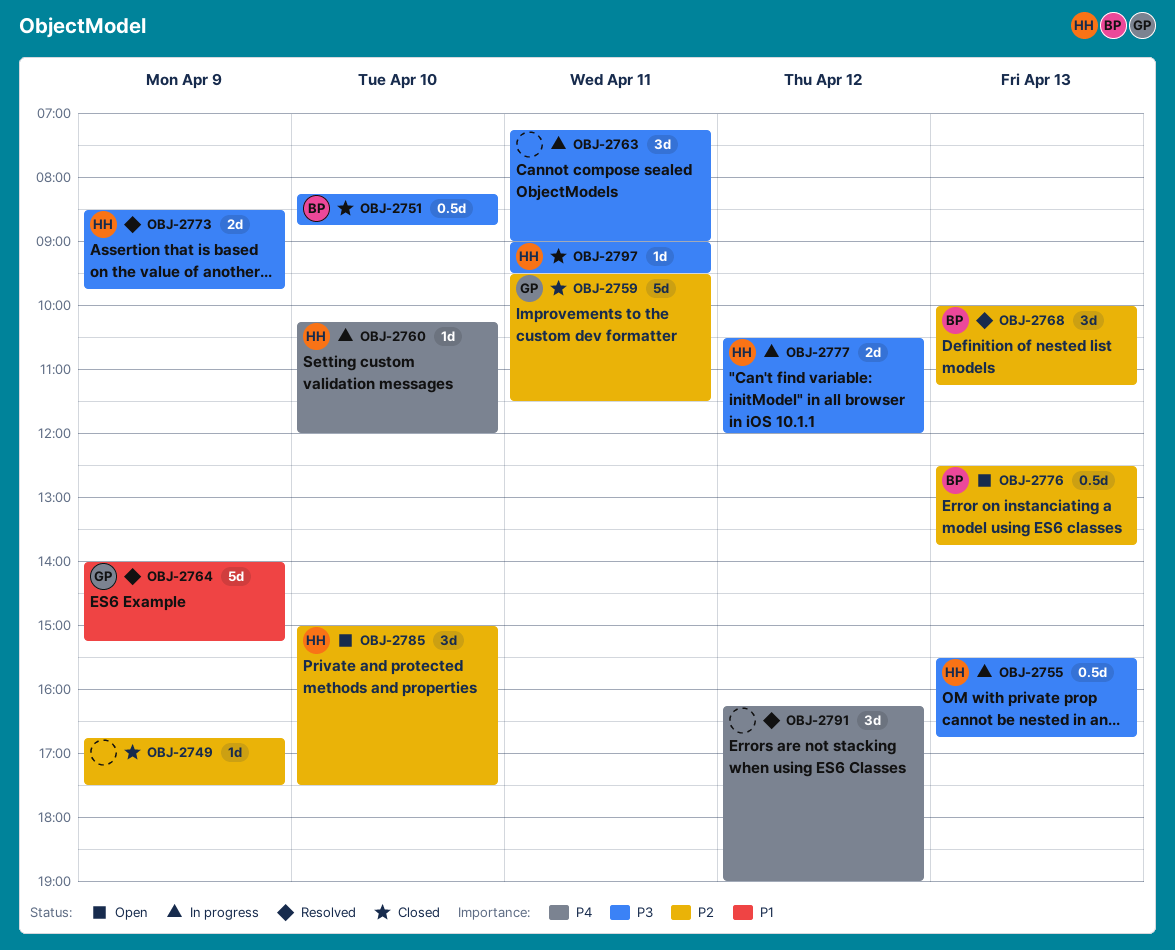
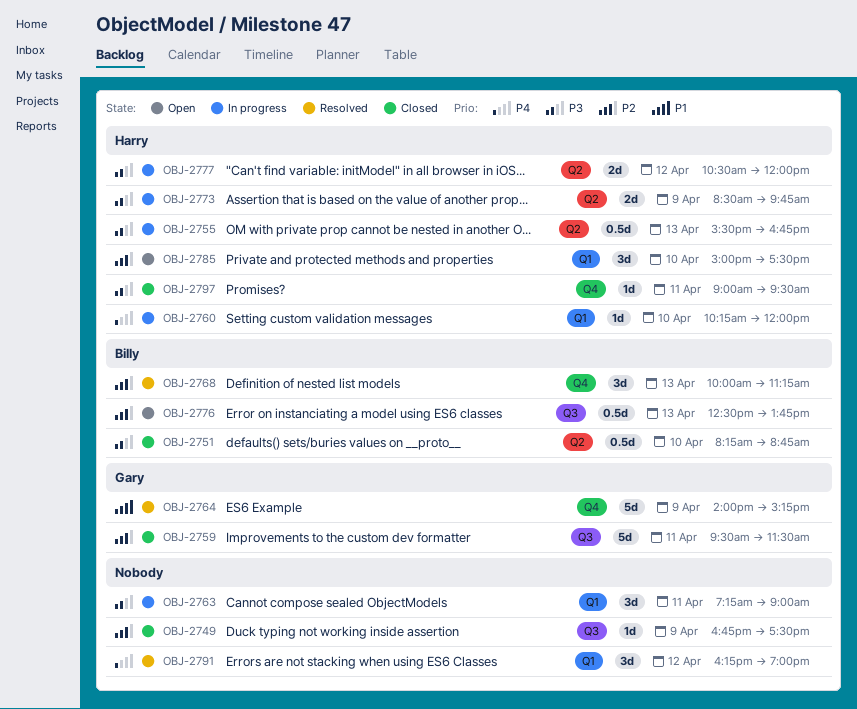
OBJ-2773, status: Resolved -> In progress

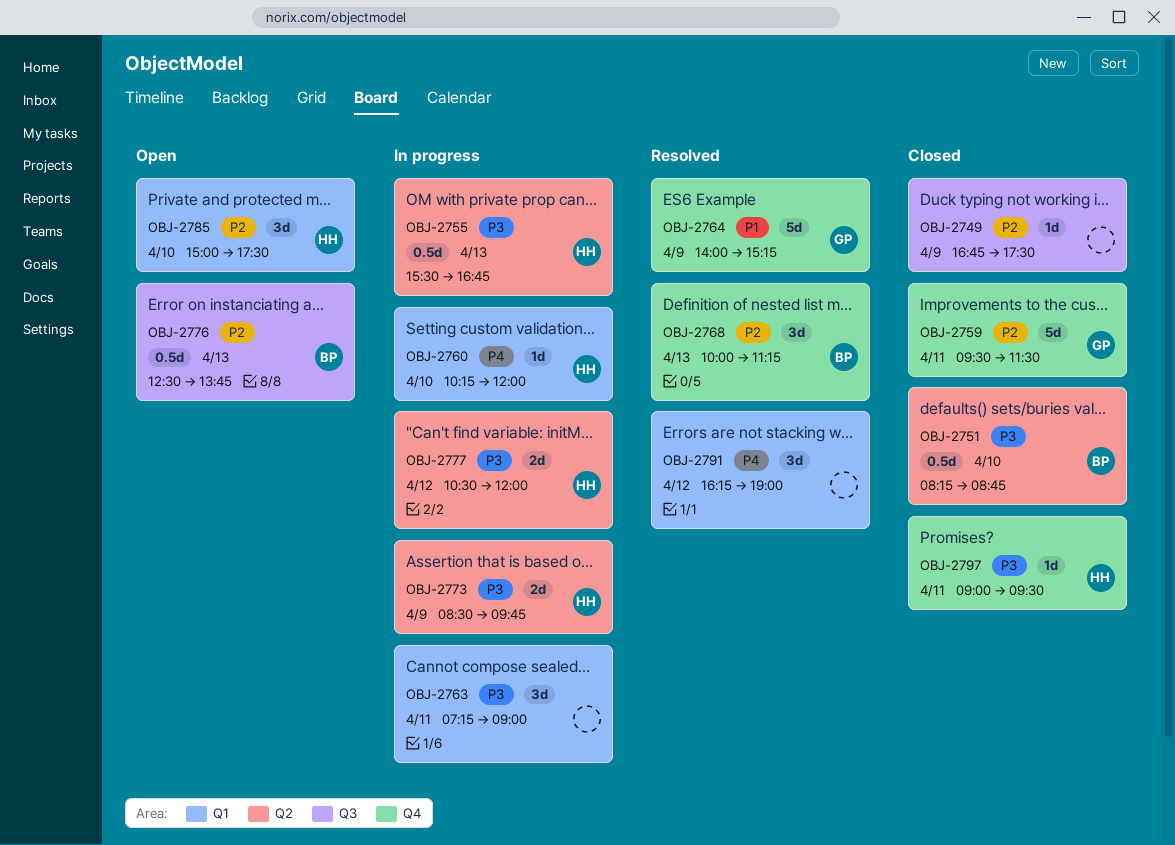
OBJ-2759, label: Q3 -> Q4

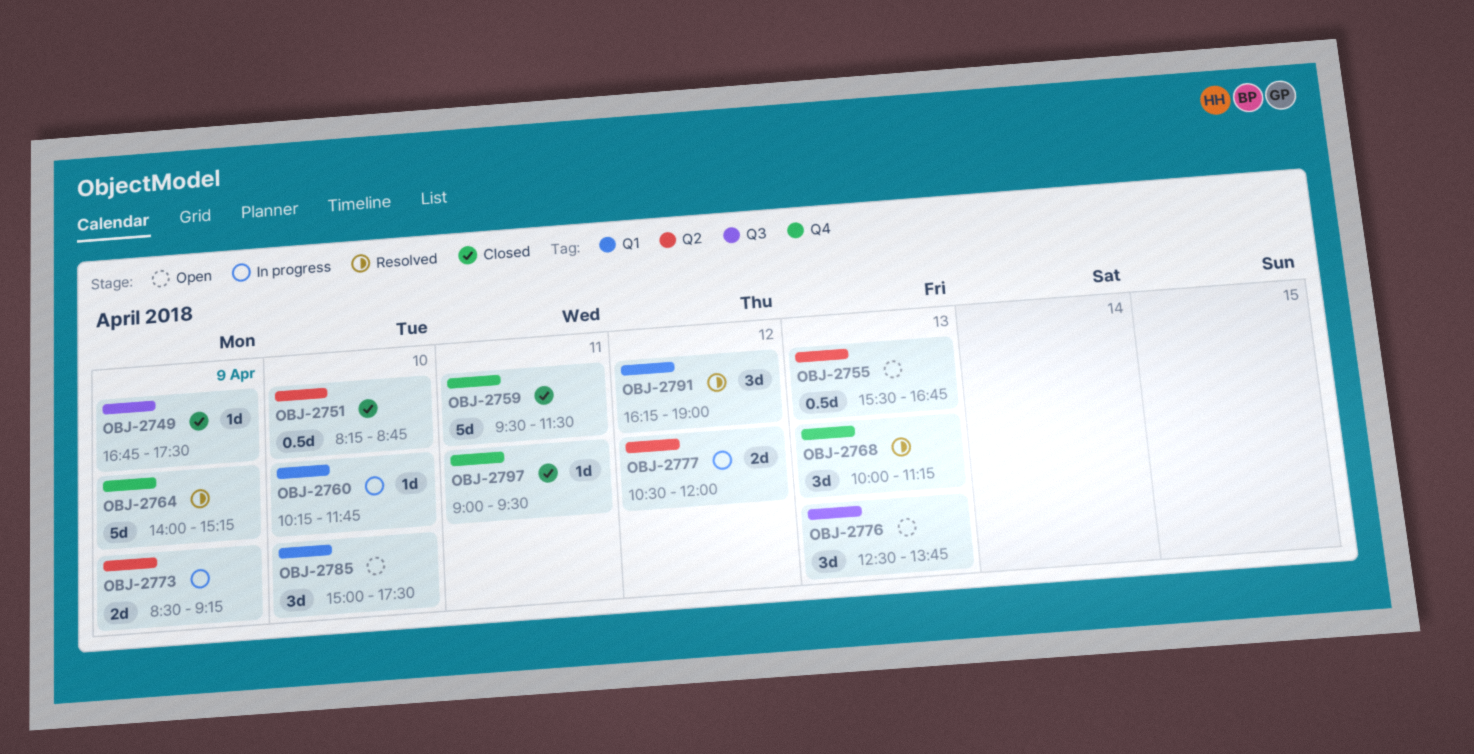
OBJ-2755, status: In progress -> Open
OBJ-2760, ends: 12:00 -> 11:45
OBJ-2763: present -> none
OBJ-2773, ends: 09:45 -> 09:15
OBJ-2776, estimate: 0.5d -> 3d

